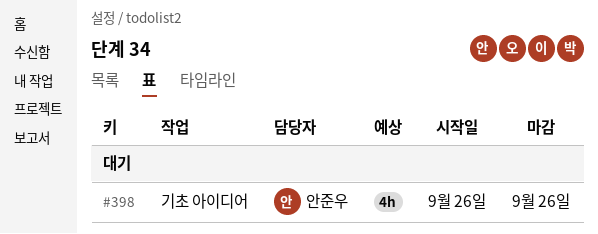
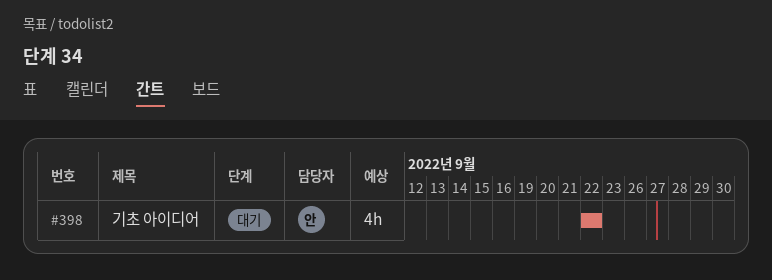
#398, start: Sep 26 -> Sep 22
#398, due: Sep 26 -> Sep 22

